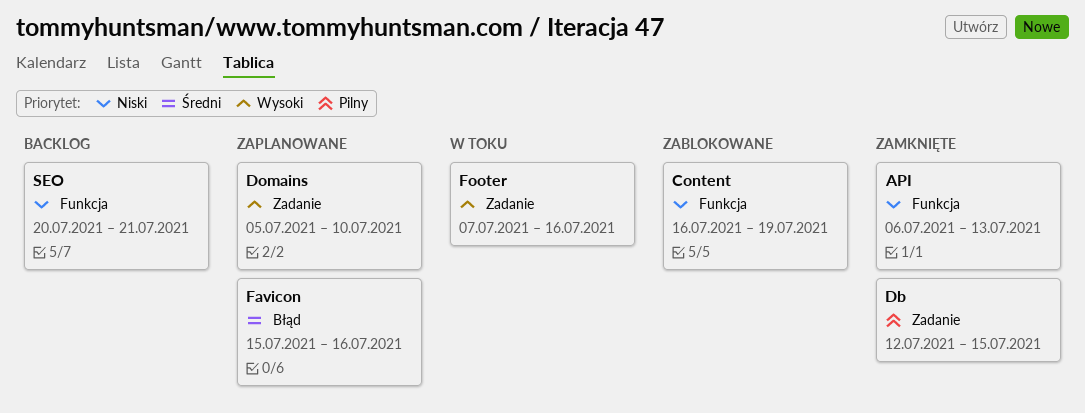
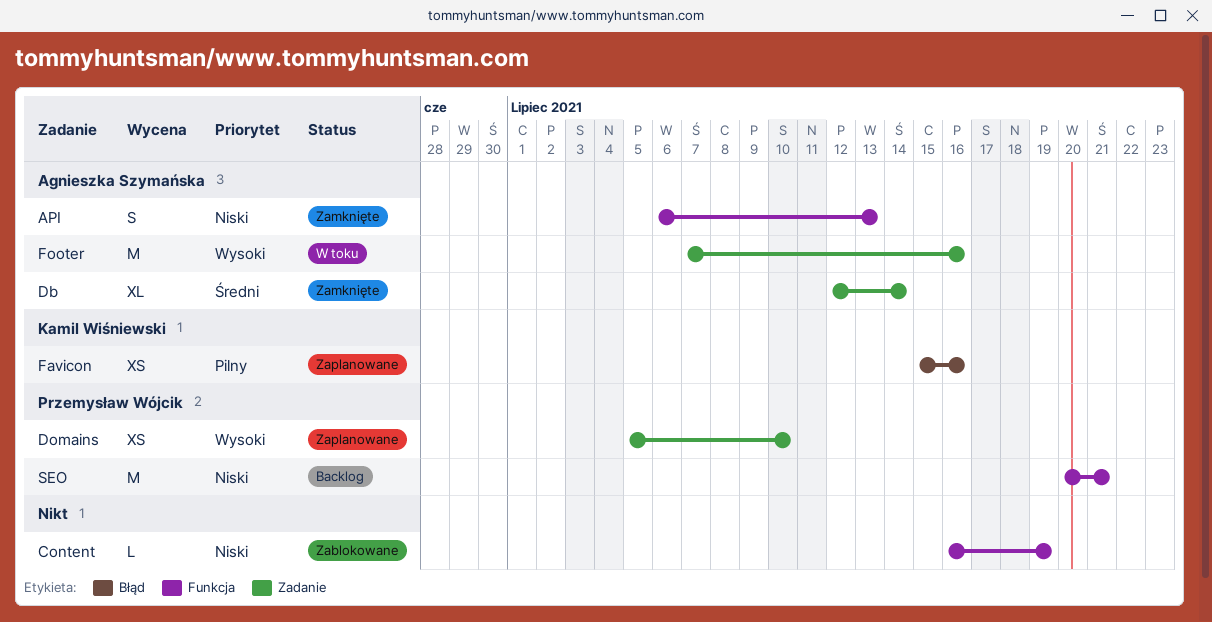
Db, priority: Pilny -> Średni
Db, due: Jul 15 -> Jul 14
Favicon, priority: Średni -> Pilny

